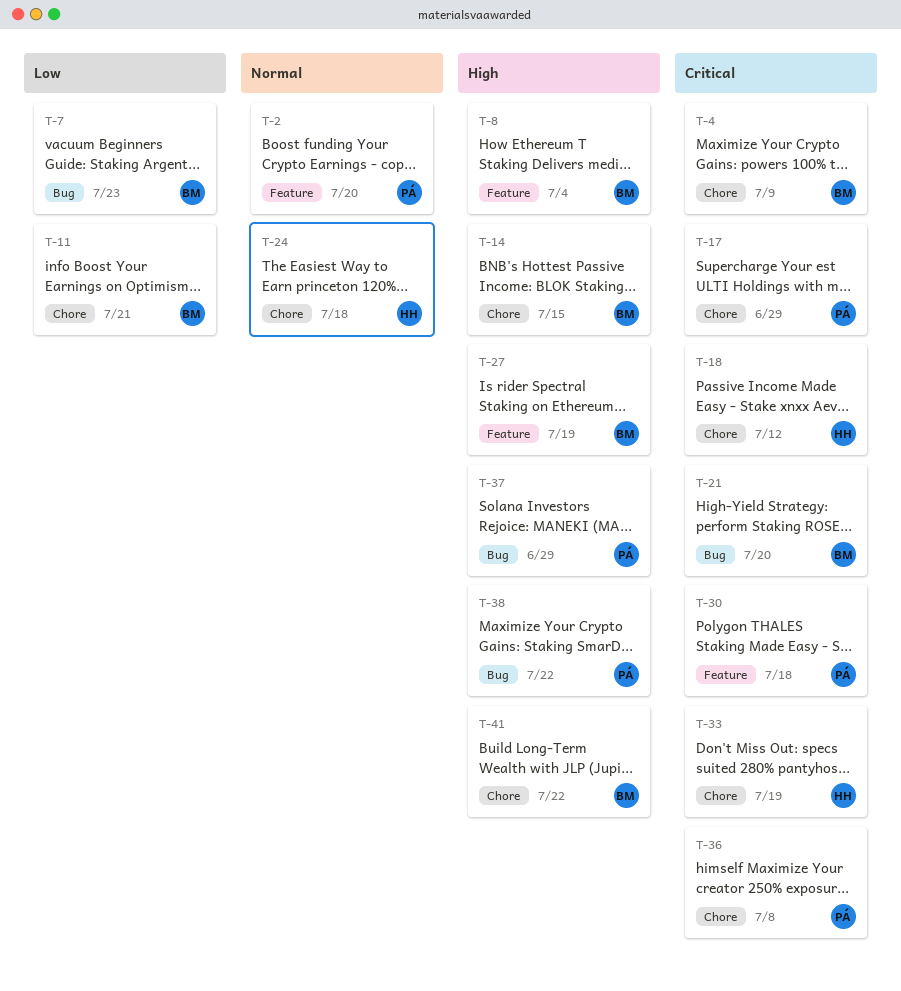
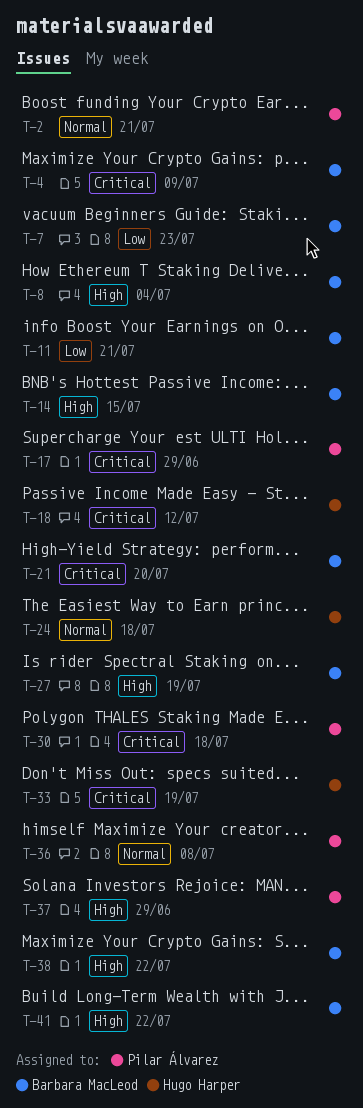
T-2, due: Jul 20 -> Jul 21
T-36, priority: Critical -> Normal
T-38, owner: Pilar Álvarez -> Barbara MacLeod

